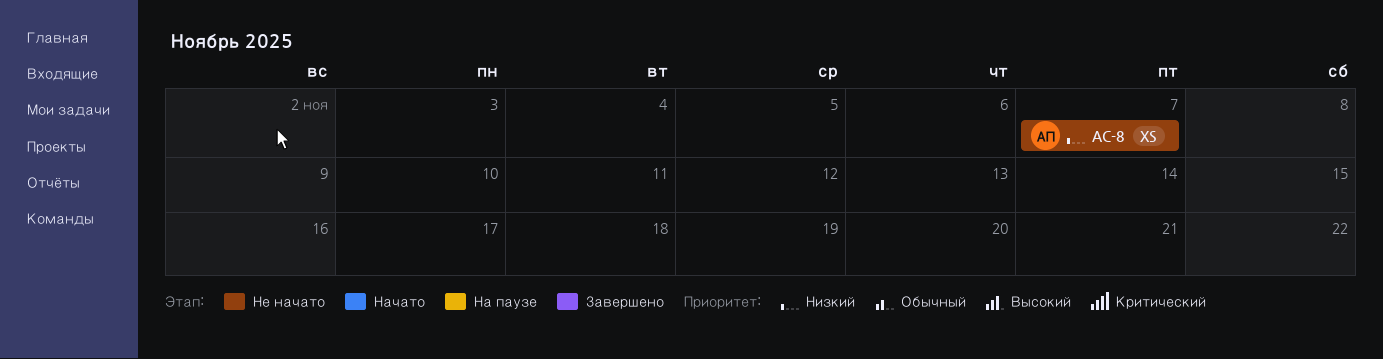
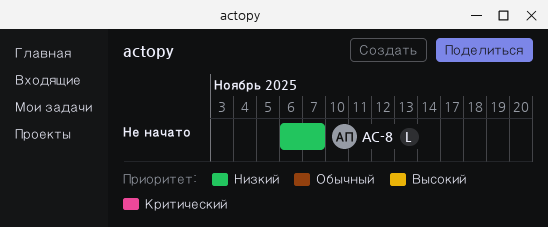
AC-8, estimate: XS -> L
AC-8, start: Nov 7 -> Nov 6

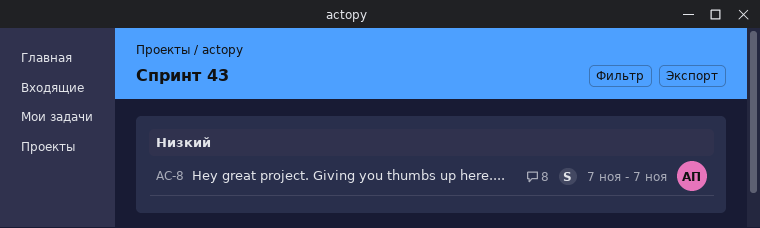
AC-8, estimate: L -> S
AC-8, start: Nov 6 -> Nov 7

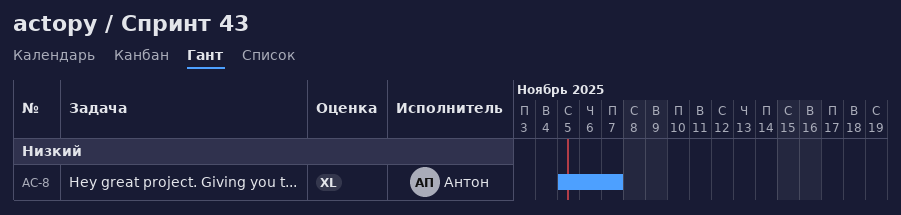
AC-8, estimate: S -> XL
AC-8, start: Nov 7 -> Nov 5

